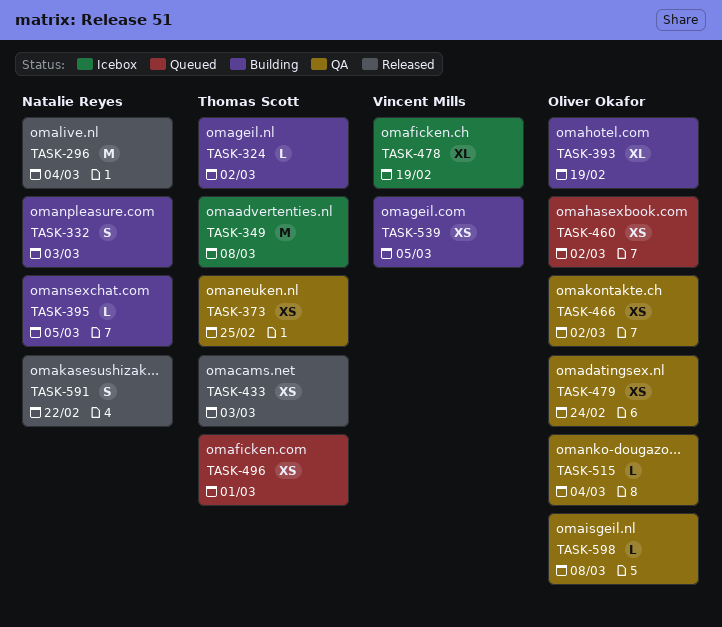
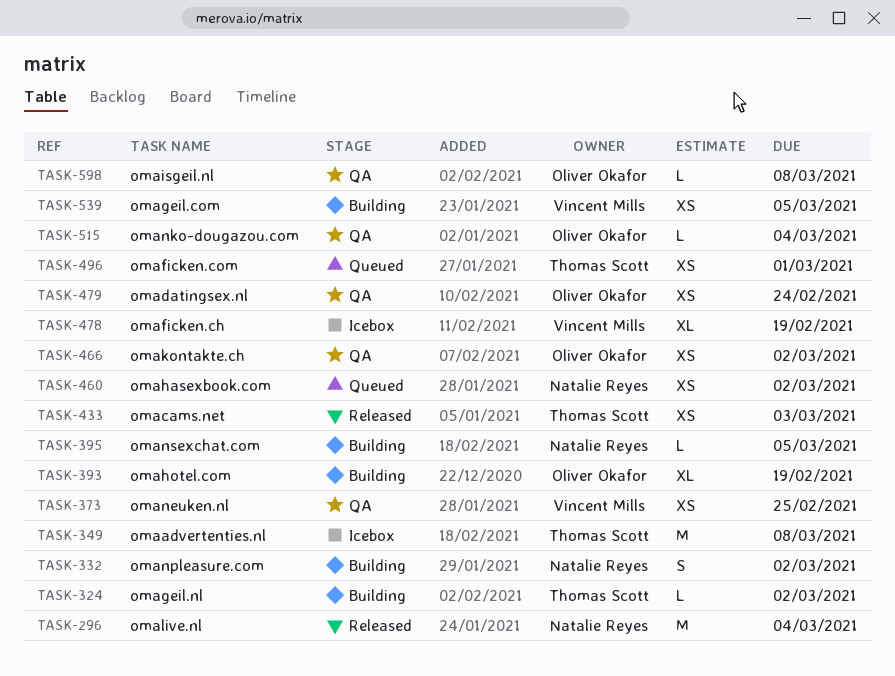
TASK-332, due: Mar 3 -> Mar 2
TASK-373, owner: Thomas Scott -> Vincent Mills
TASK-460, owner: Oliver Okafor -> Natalie Reyes
TASK-591: present -> none

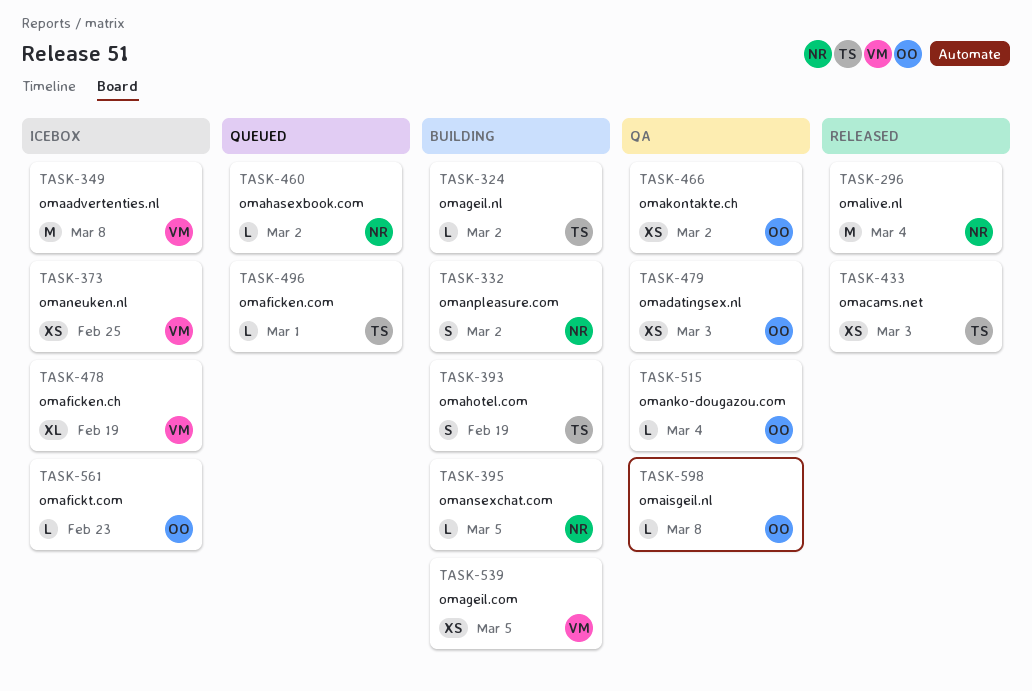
TASK-349, owner: Thomas Scott -> Vincent Mills
TASK-373, status: QA -> Icebox
TASK-393, owner: Oliver Okafor -> Thomas Scott
TASK-393, estimate: XL -> S
TASK-460, estimate: XS -> L
TASK-479, due: Feb 24 -> Mar 3
TASK-496, estimate: XS -> L
TASK-561: none -> present

